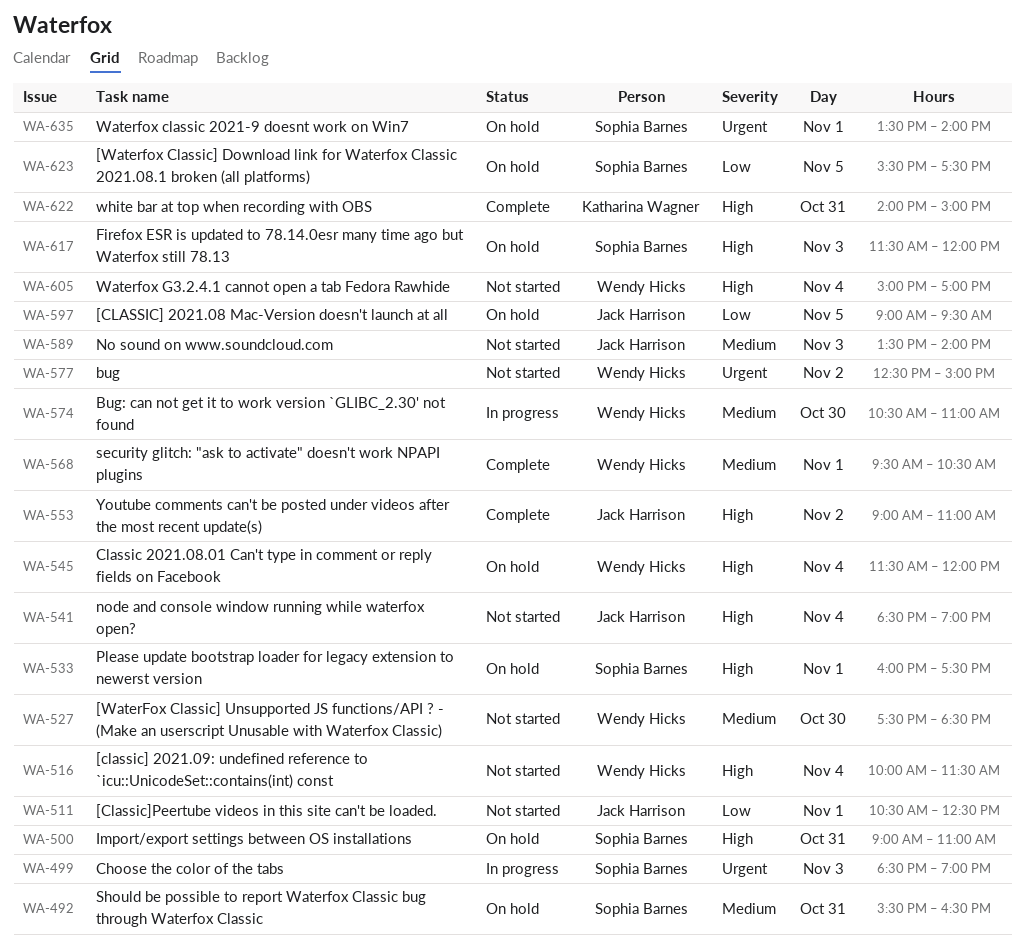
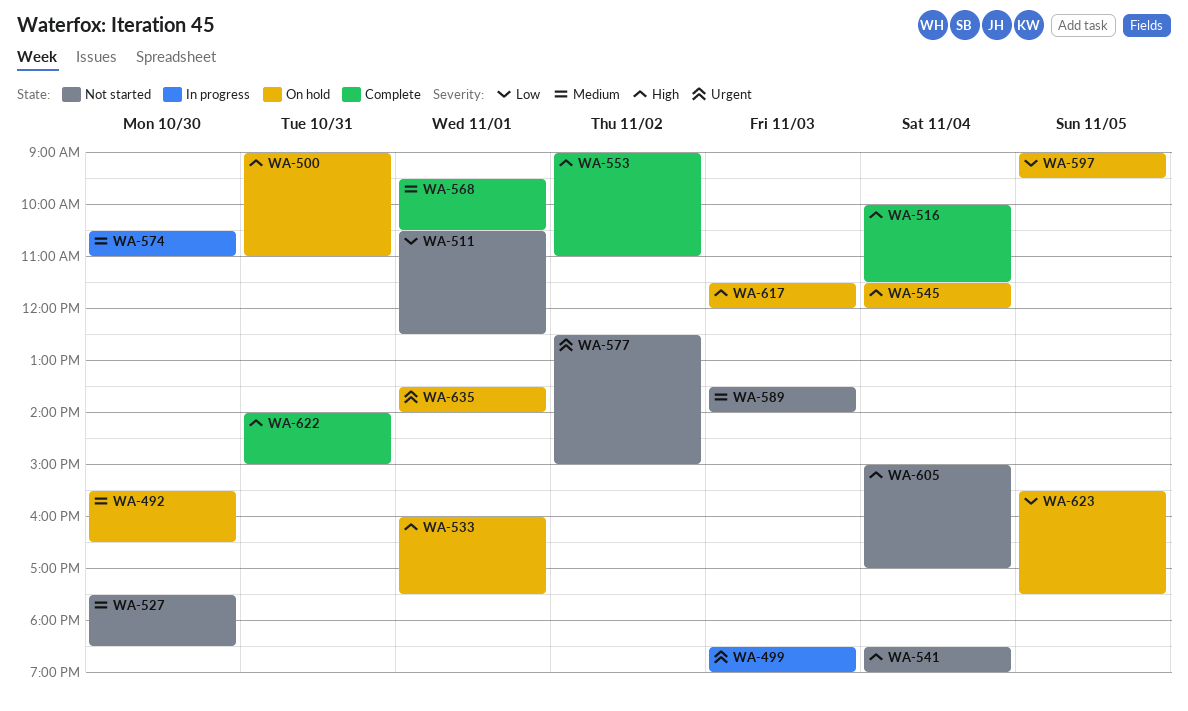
WA-492, day: Oct 31 -> Oct 30
WA-516, status: Not started -> Complete

